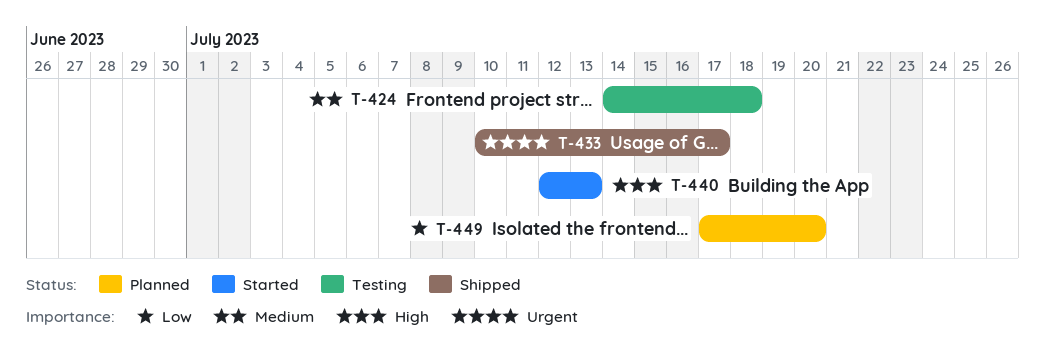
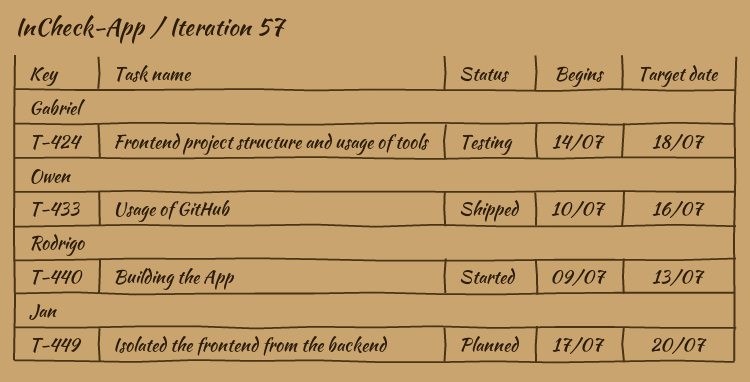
T-433, due: Jul 17 -> Jul 16
T-440, start: Jul 12 -> Jul 9

